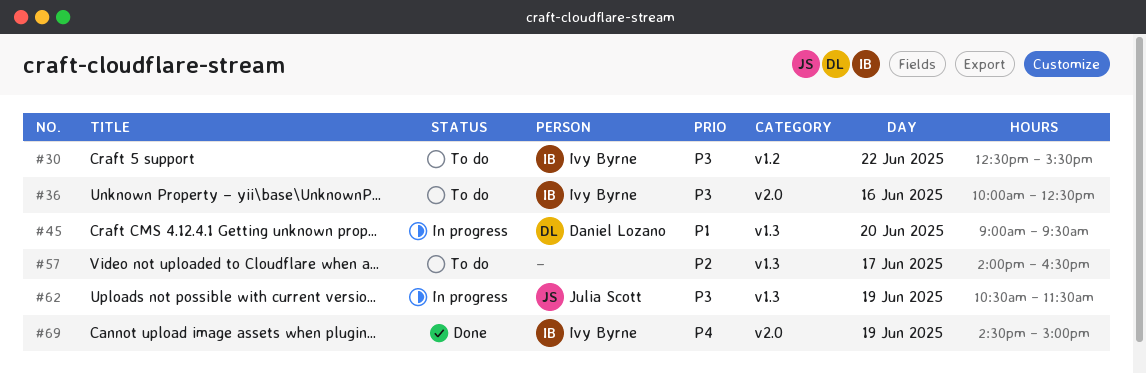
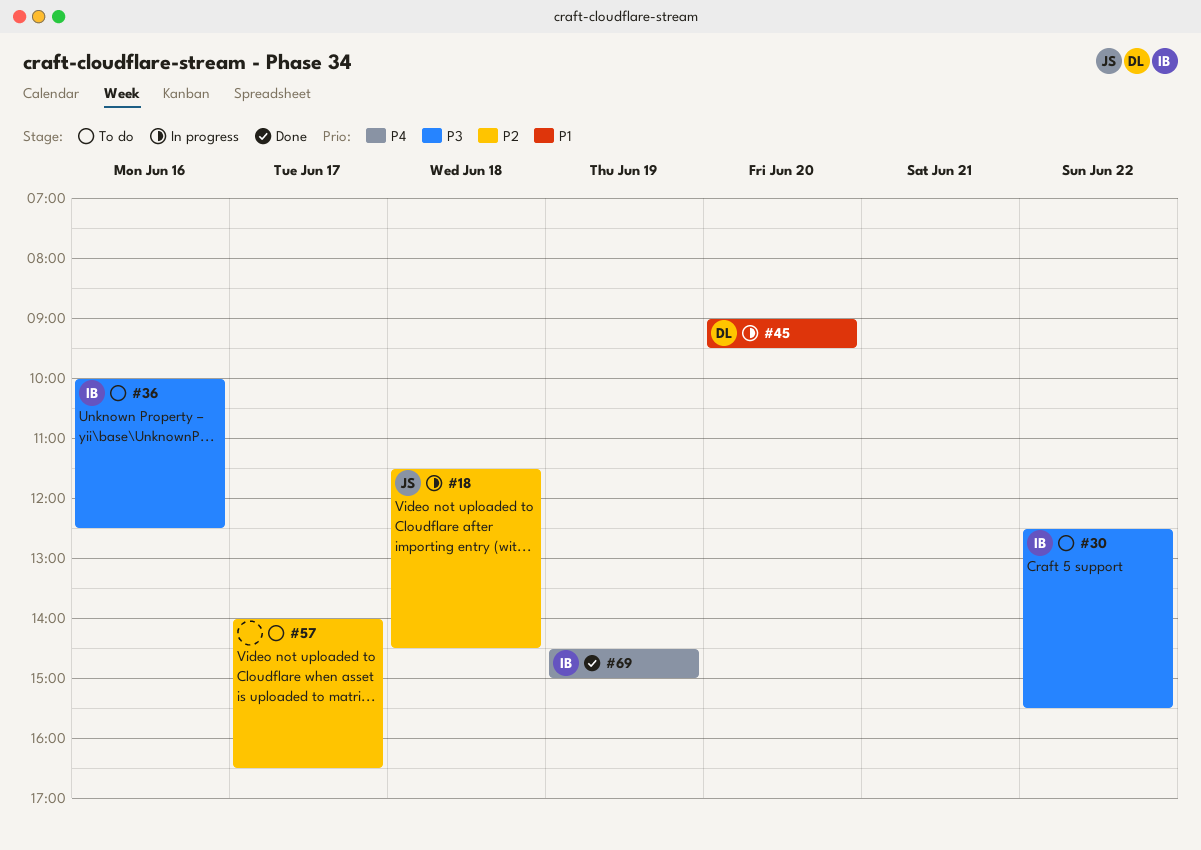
#18: none -> present
#62: present -> none

